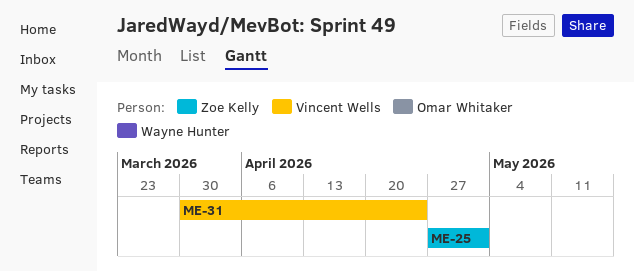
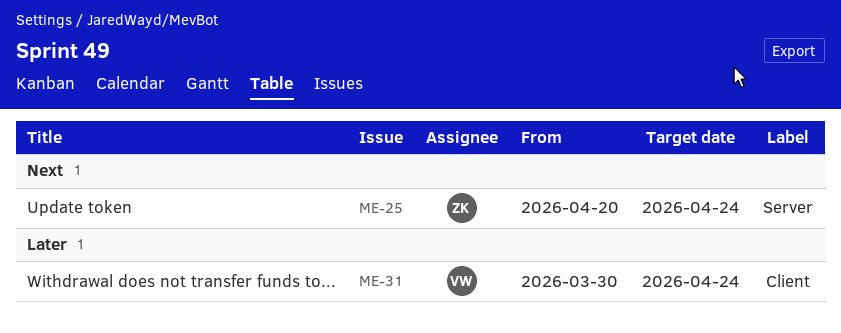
ME-25, start: Apr 27 -> Apr 20
ME-25, due: May 1 -> Apr 24

